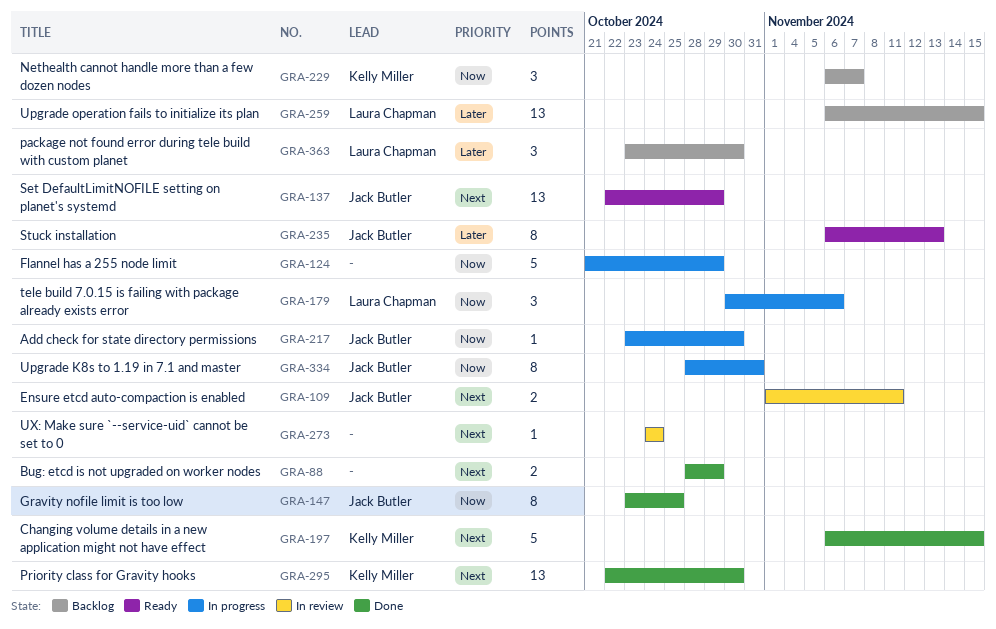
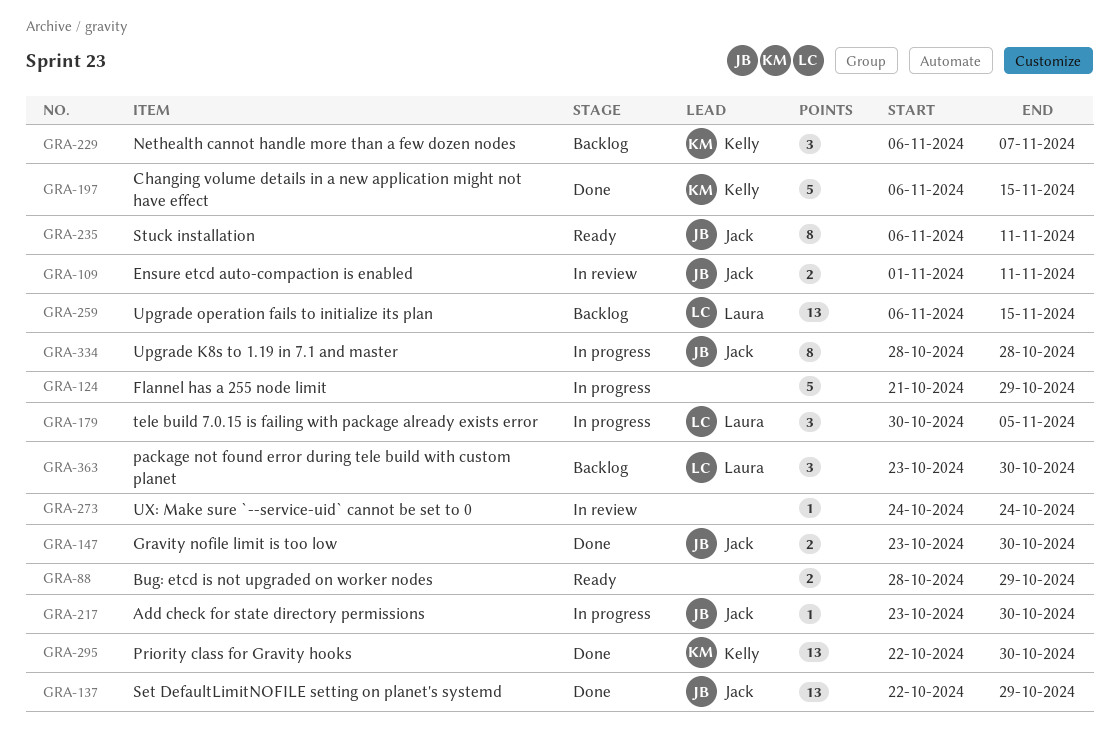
GRA-88, status: Done -> Ready
GRA-137, status: Ready -> Done
GRA-147, estimate: 8 -> 2
GRA-147, due: Oct 25 -> Oct 30
GRA-179, due: Nov 6 -> Nov 5
GRA-235, due: Nov 13 -> Nov 11
GRA-334, due: Oct 31 -> Oct 28

